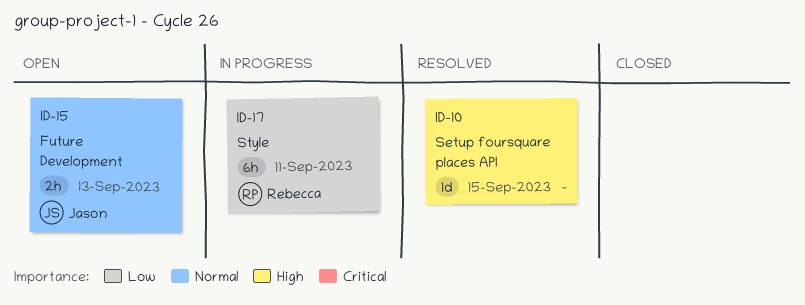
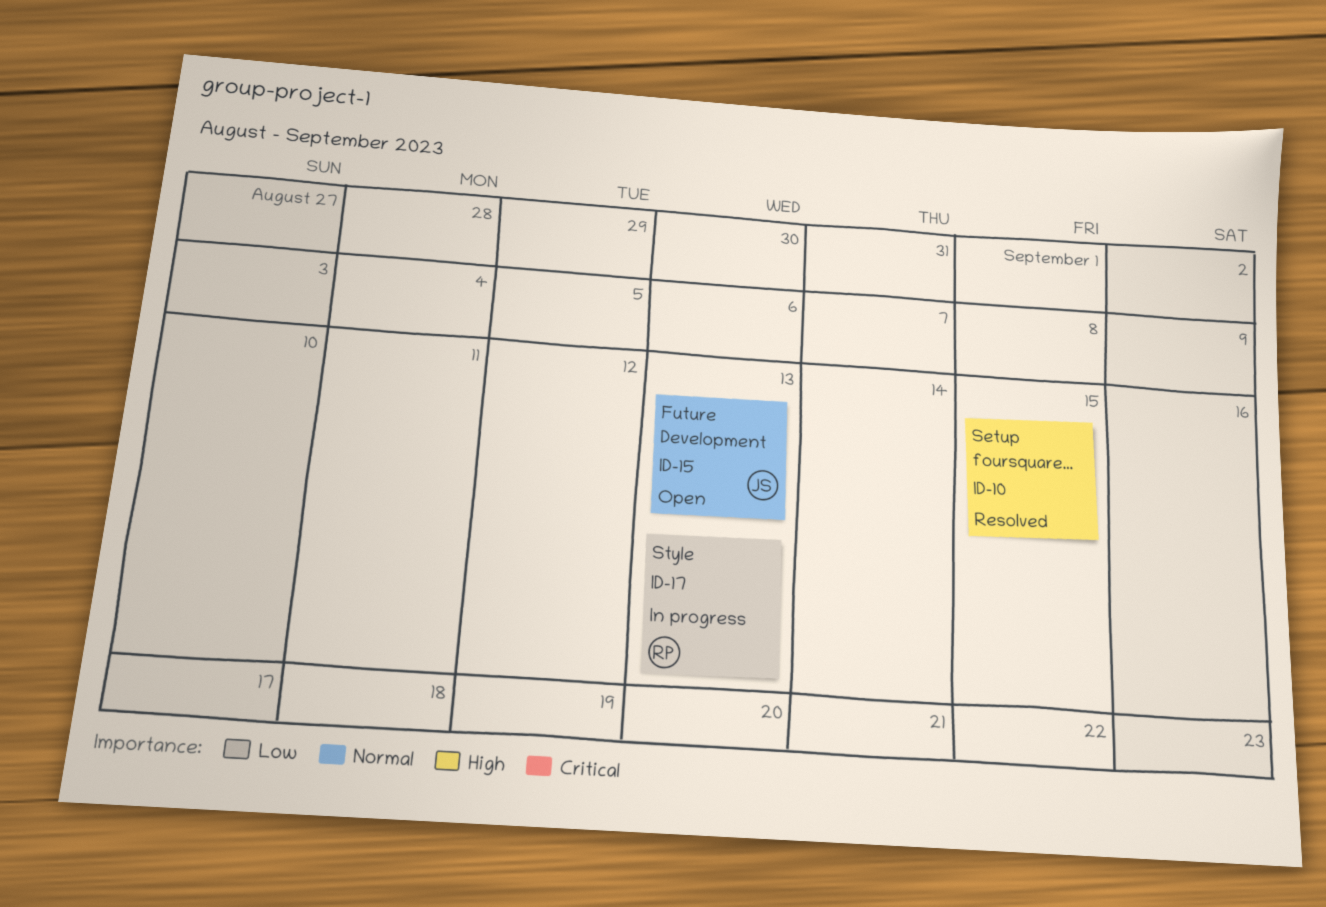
ID-17, due: Sep 11 -> Sep 13

